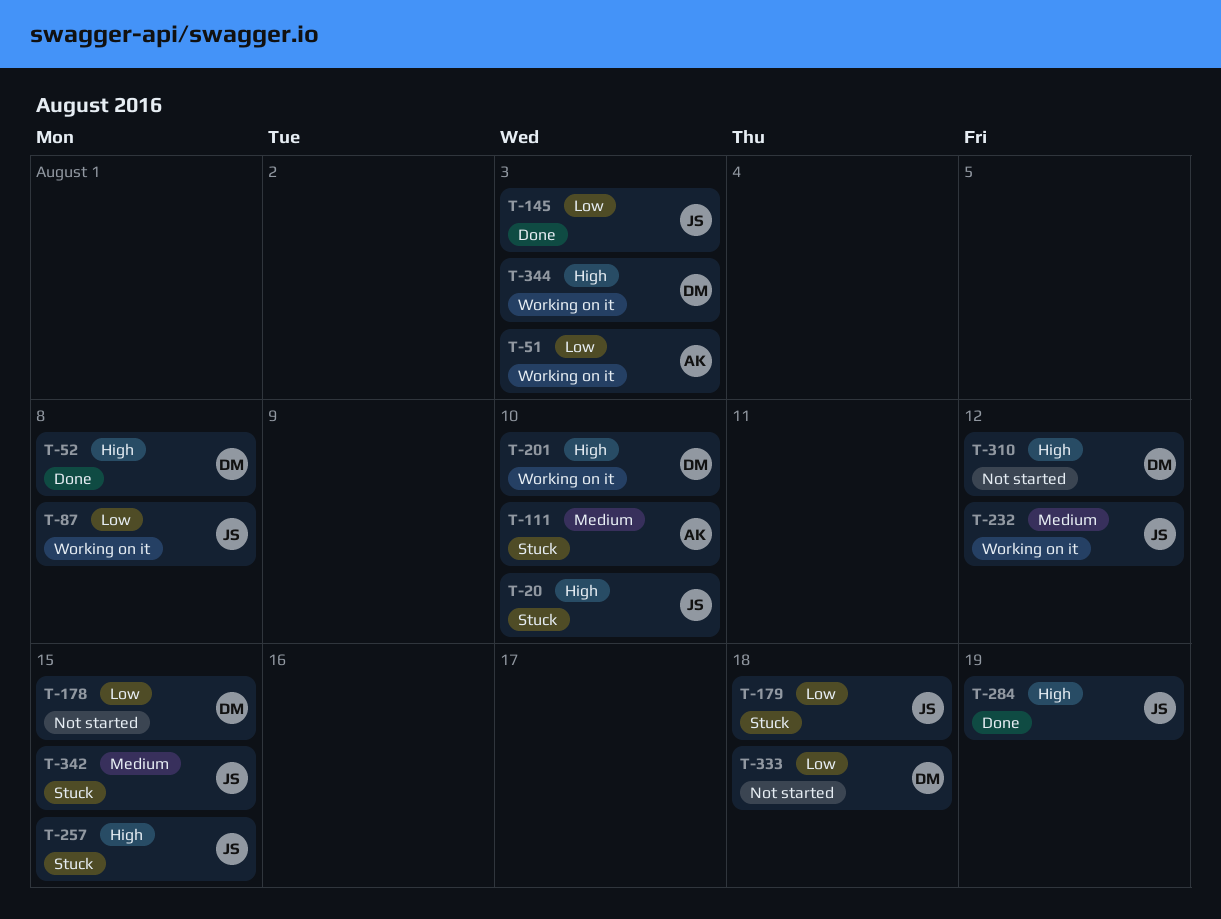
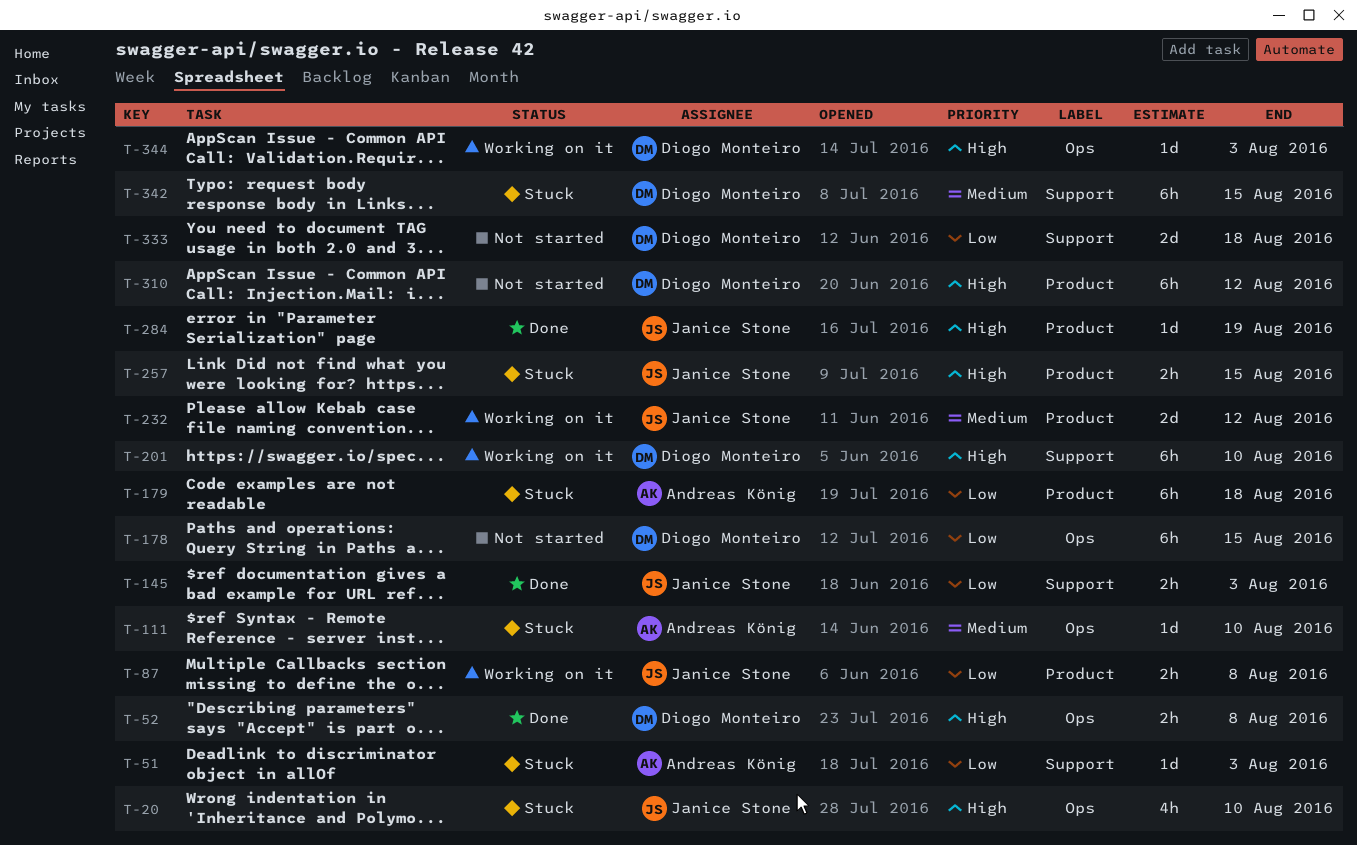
T-51, status: Working on it -> Stuck
T-179, owner: Janice Stone -> Andreas König
T-342, owner: Janice Stone -> Diogo Monteiro

